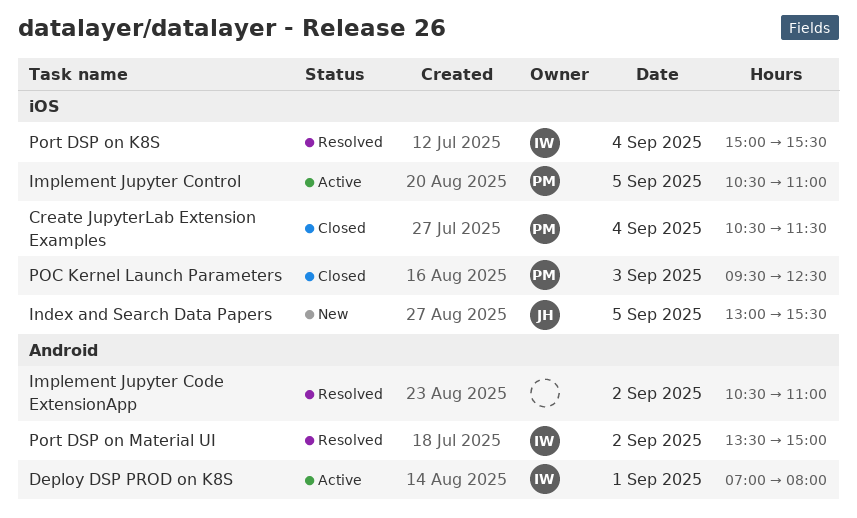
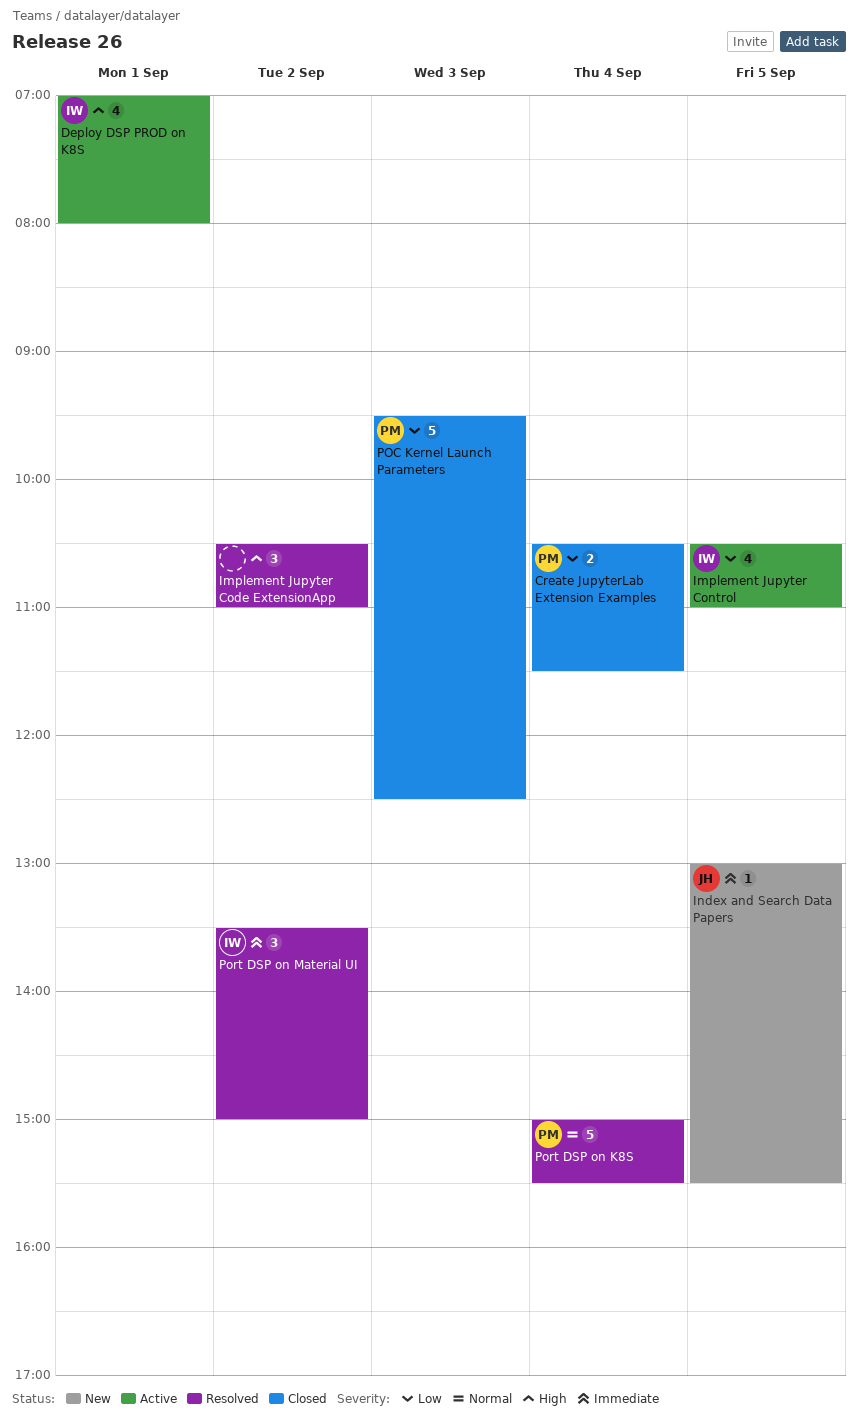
Implement Jupyter Control, owner: PM -> IW
Port DSP on K8S, owner: IW -> PM

